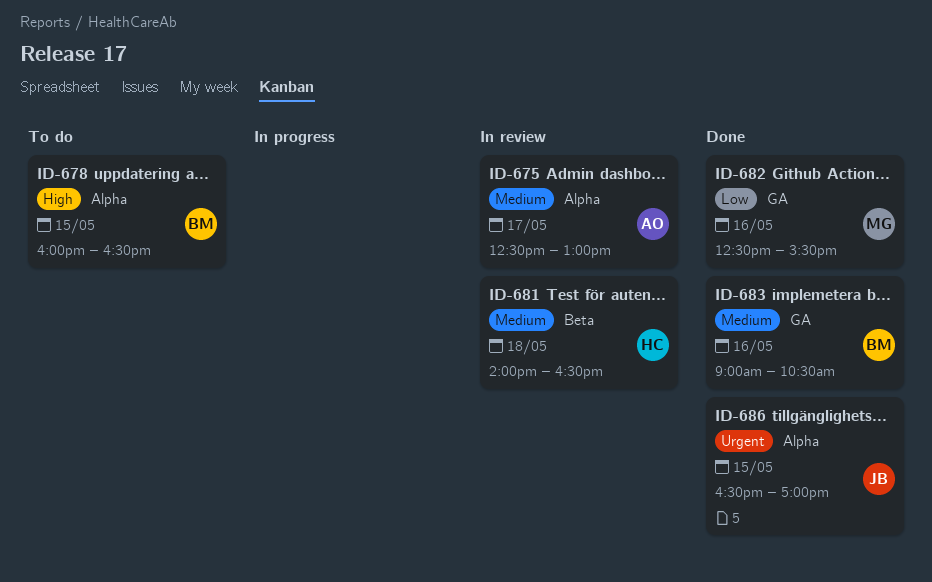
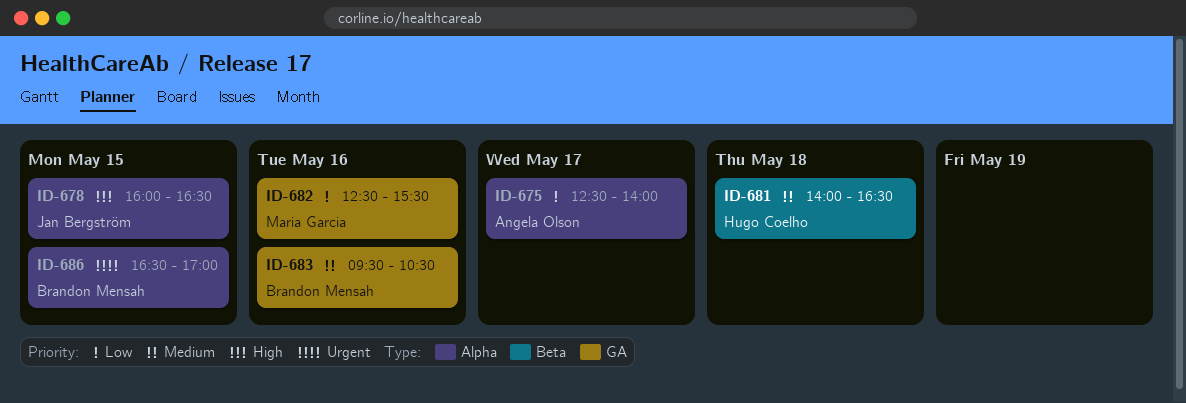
ID-675, priority: Medium -> Low
ID-675, ends: 13:00 -> 14:00
ID-678, owner: Brandon Mensah -> Jan Bergström
ID-683, begins: 09:00 -> 09:30
ID-686, owner: Jan Bergström -> Brandon Mensah

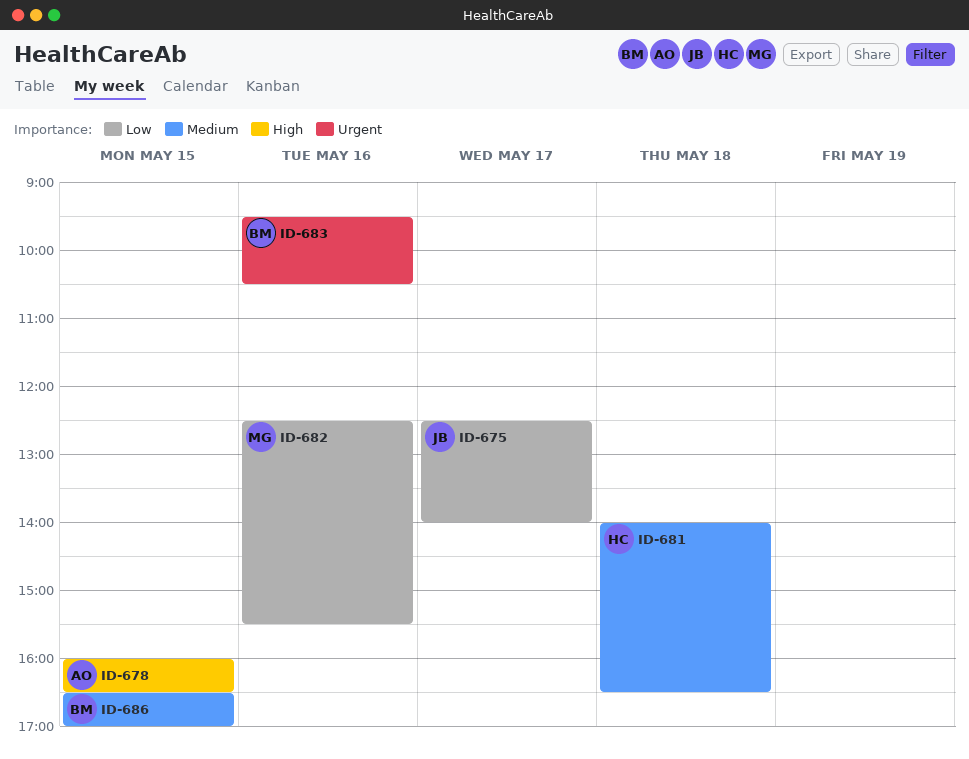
ID-675, owner: Angela Olson -> Jan Bergström
ID-678, owner: Jan Bergström -> Angela Olson
ID-683, priority: Medium -> Urgent
ID-686, priority: Urgent -> Medium

